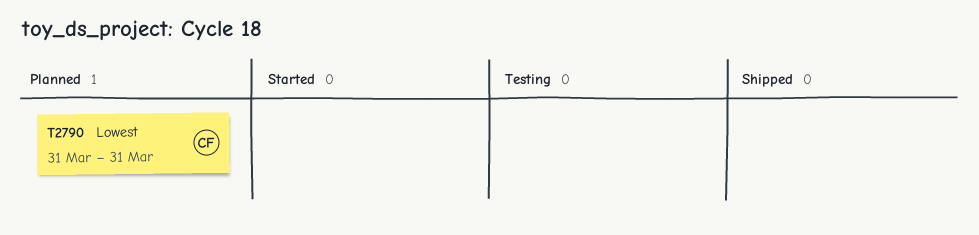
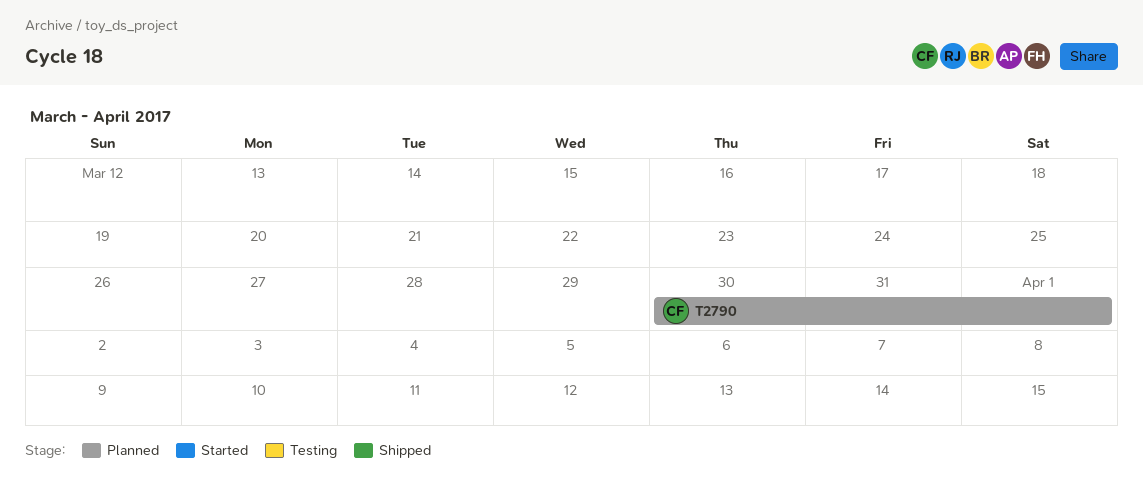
T2790, start: Mar 31 -> Mar 30
T2790, due: Mar 31 -> Apr 1

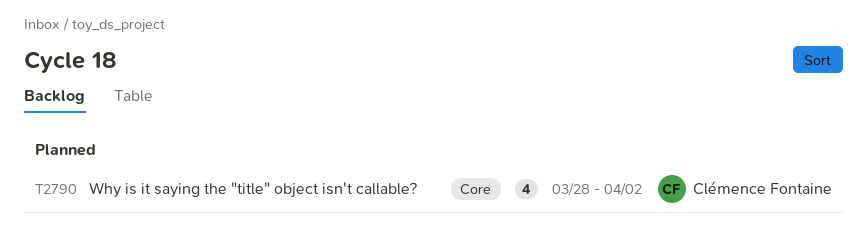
T2790, start: Mar 30 -> Mar 28
T2790, due: Apr 1 -> Apr 2

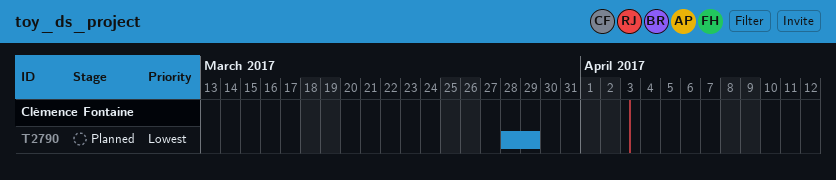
T2790, due: Apr 2 -> Mar 29

